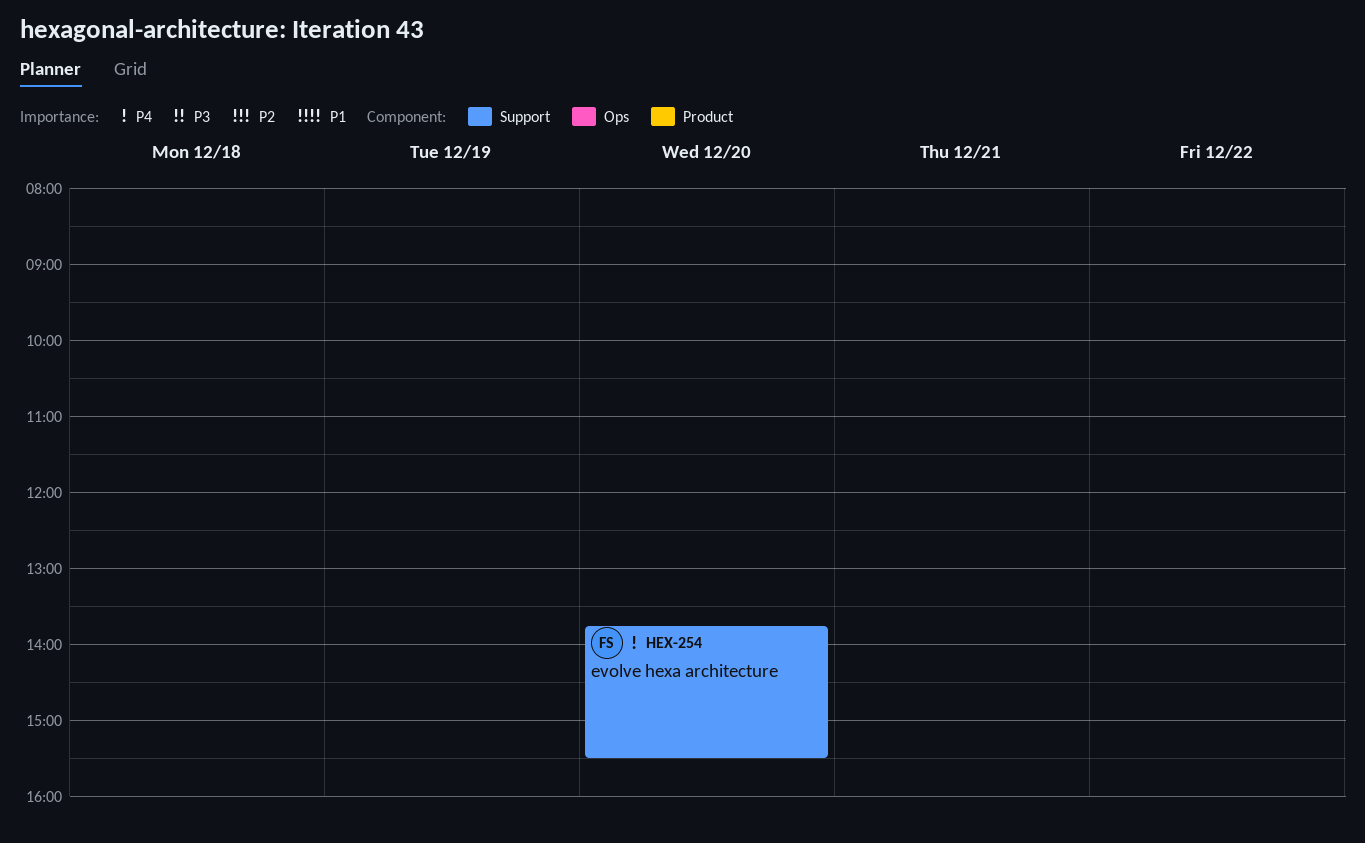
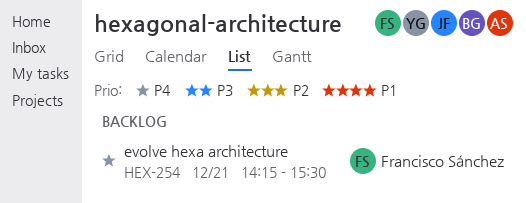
HEX-254, day: Dec 20 -> Dec 21
HEX-254, begins: 13:45 -> 14:15

